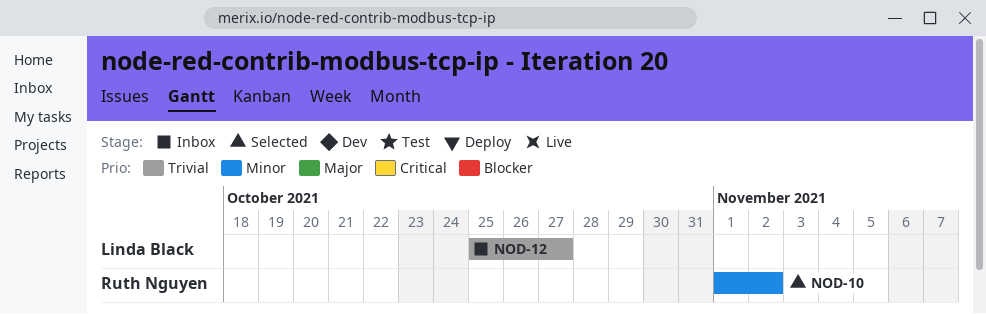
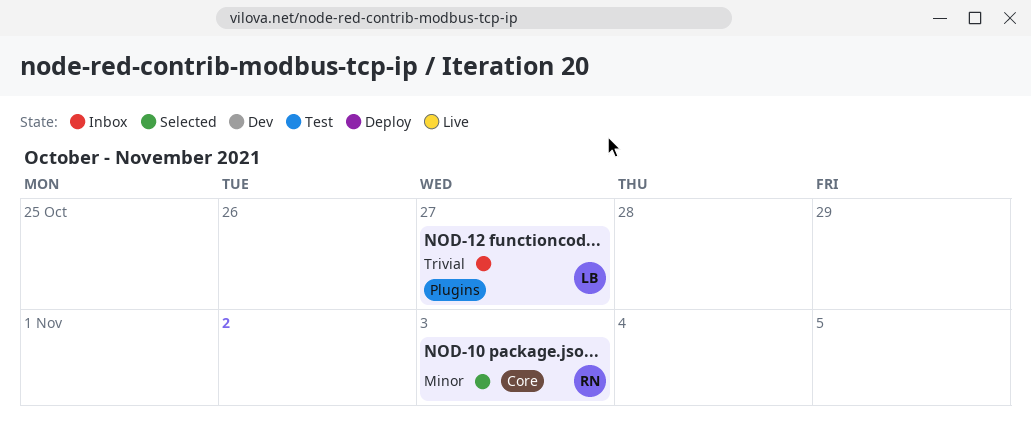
NOD-10, due: Nov 2 -> Nov 3

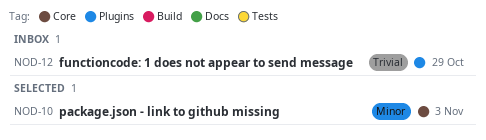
NOD-12, due: Oct 27 -> Oct 29

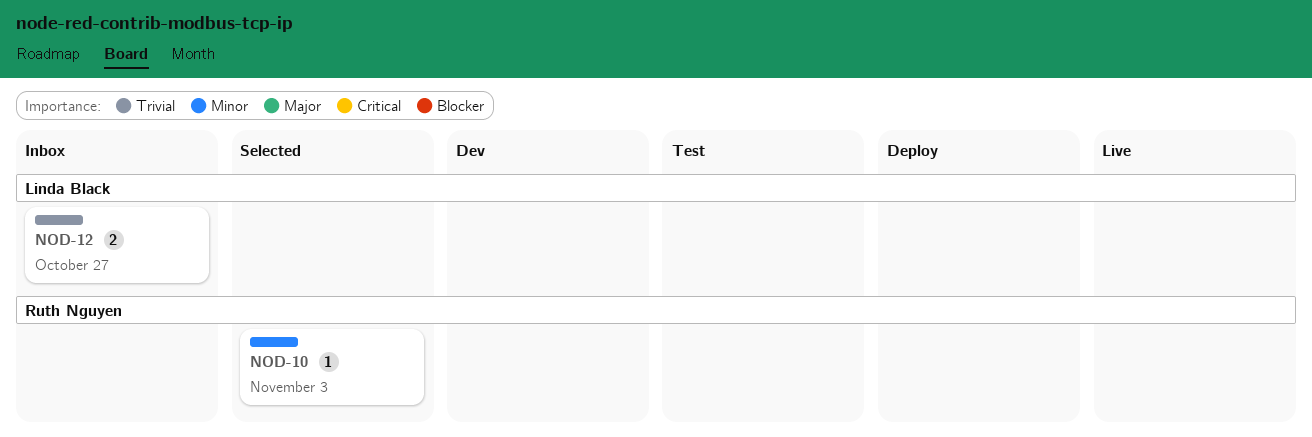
NOD-12, due: Oct 29 -> Oct 27

